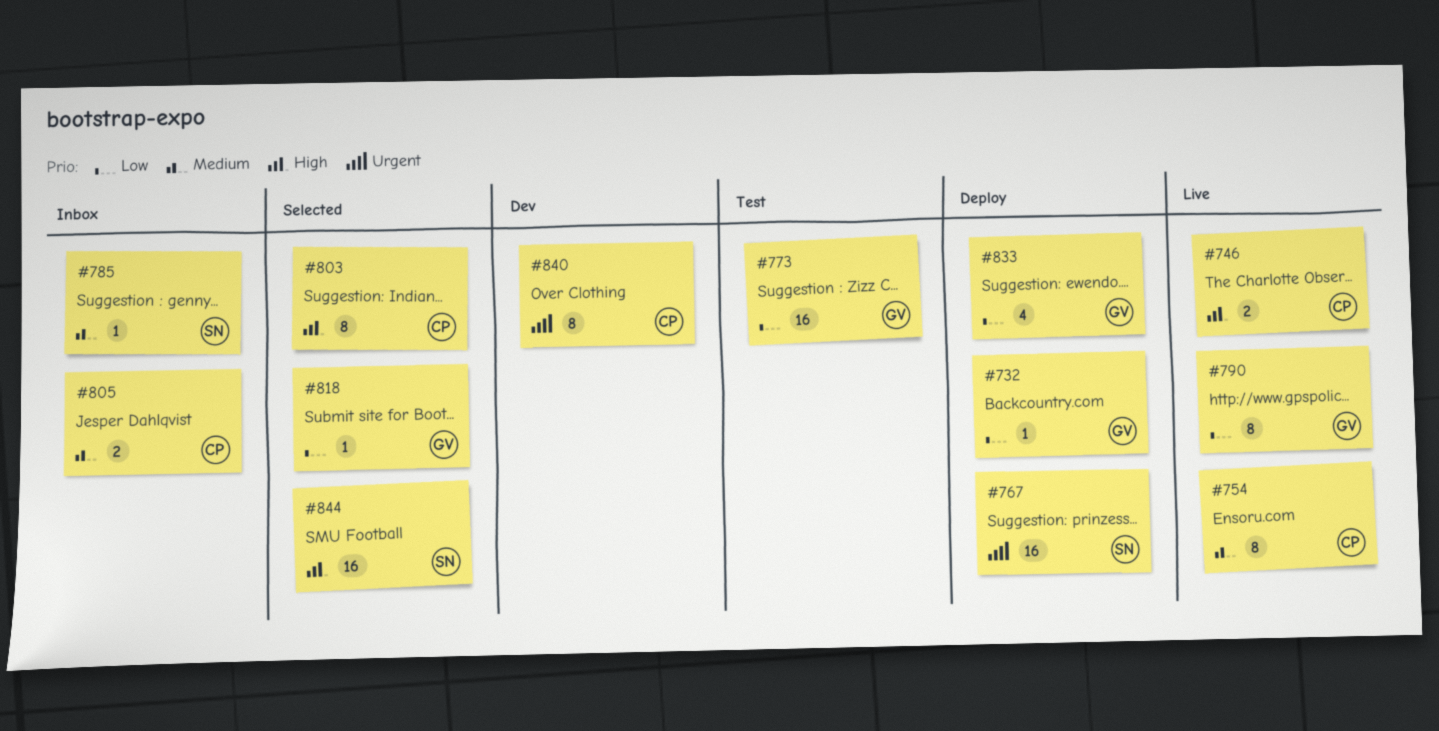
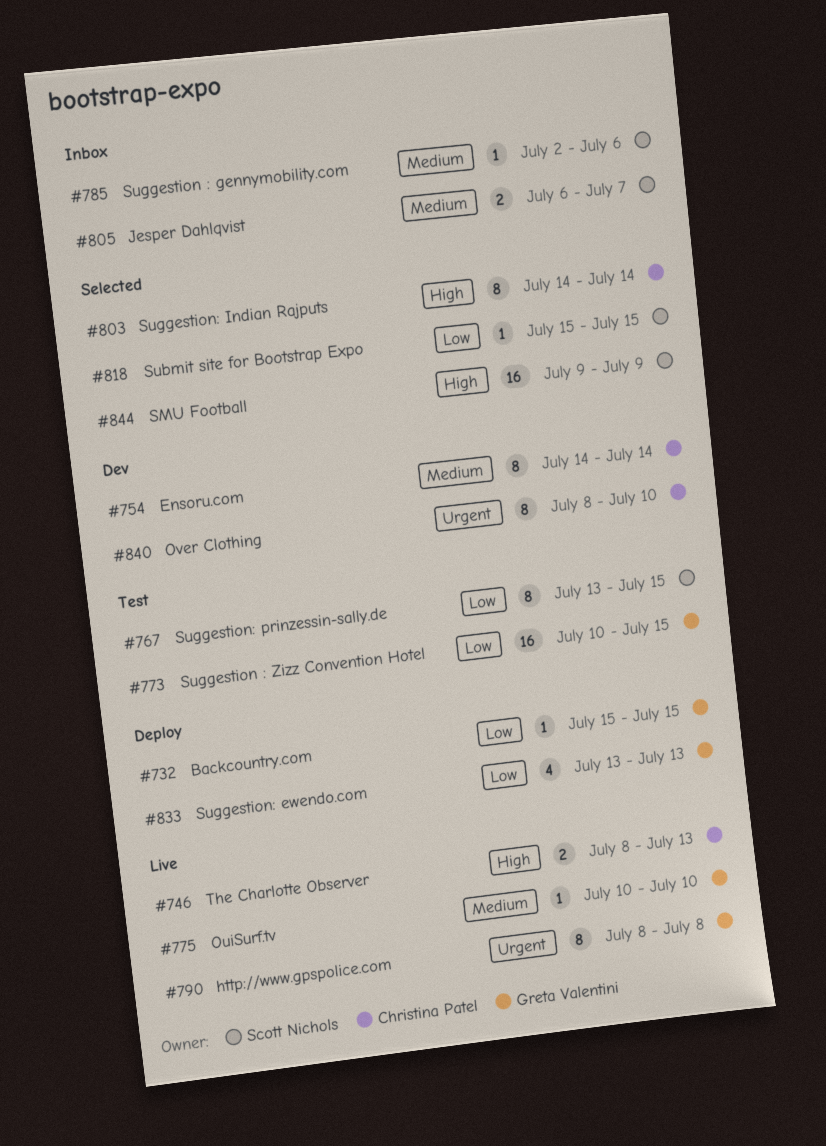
#754, status: Live -> Dev
#767, status: Deploy -> Test
#767, priority: Urgent -> Low
#767, estimate: 16 -> 8
#775: none -> present
#790, priority: Low -> Urgent
#805, owner: Christina Patel -> Scott Nichols
#818, owner: Greta Valentini -> Scott Nichols

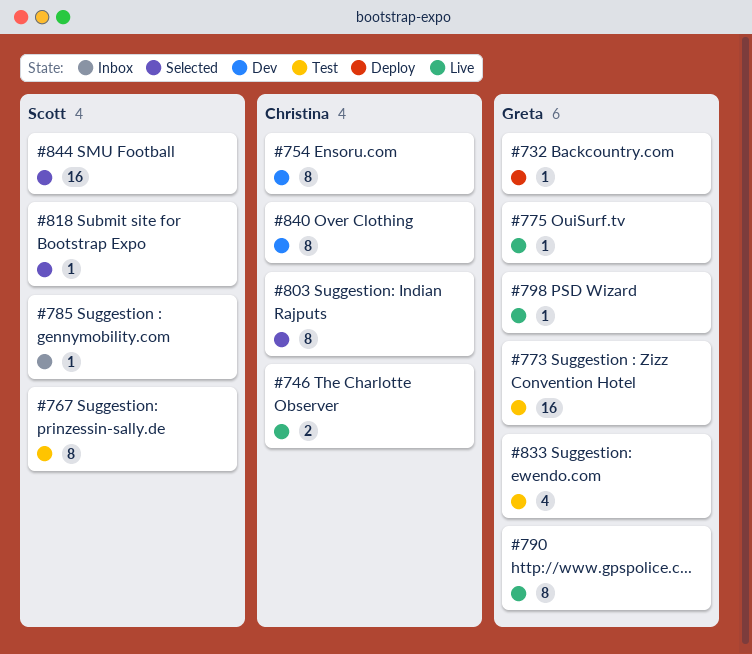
#798: none -> present
#805: present -> none
#833, status: Deploy -> Test

